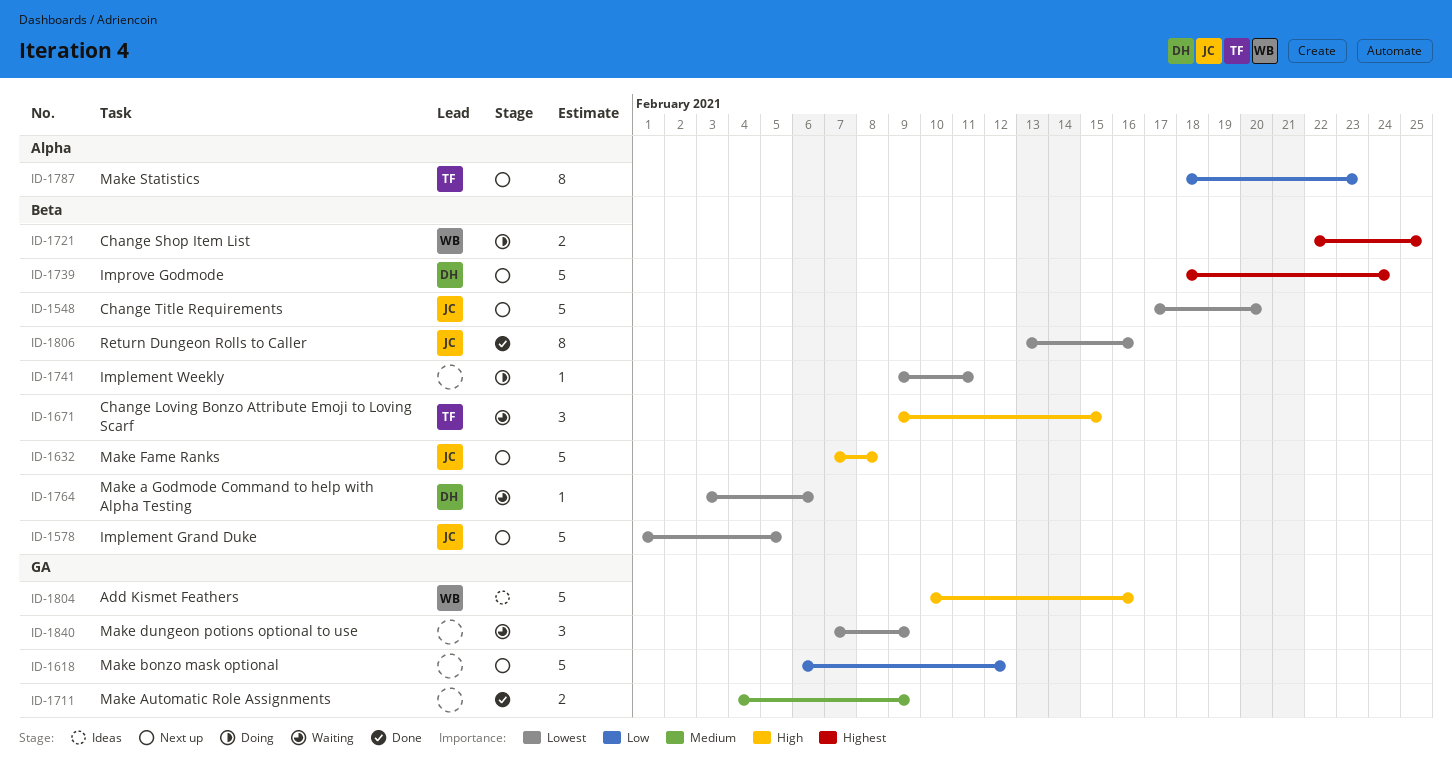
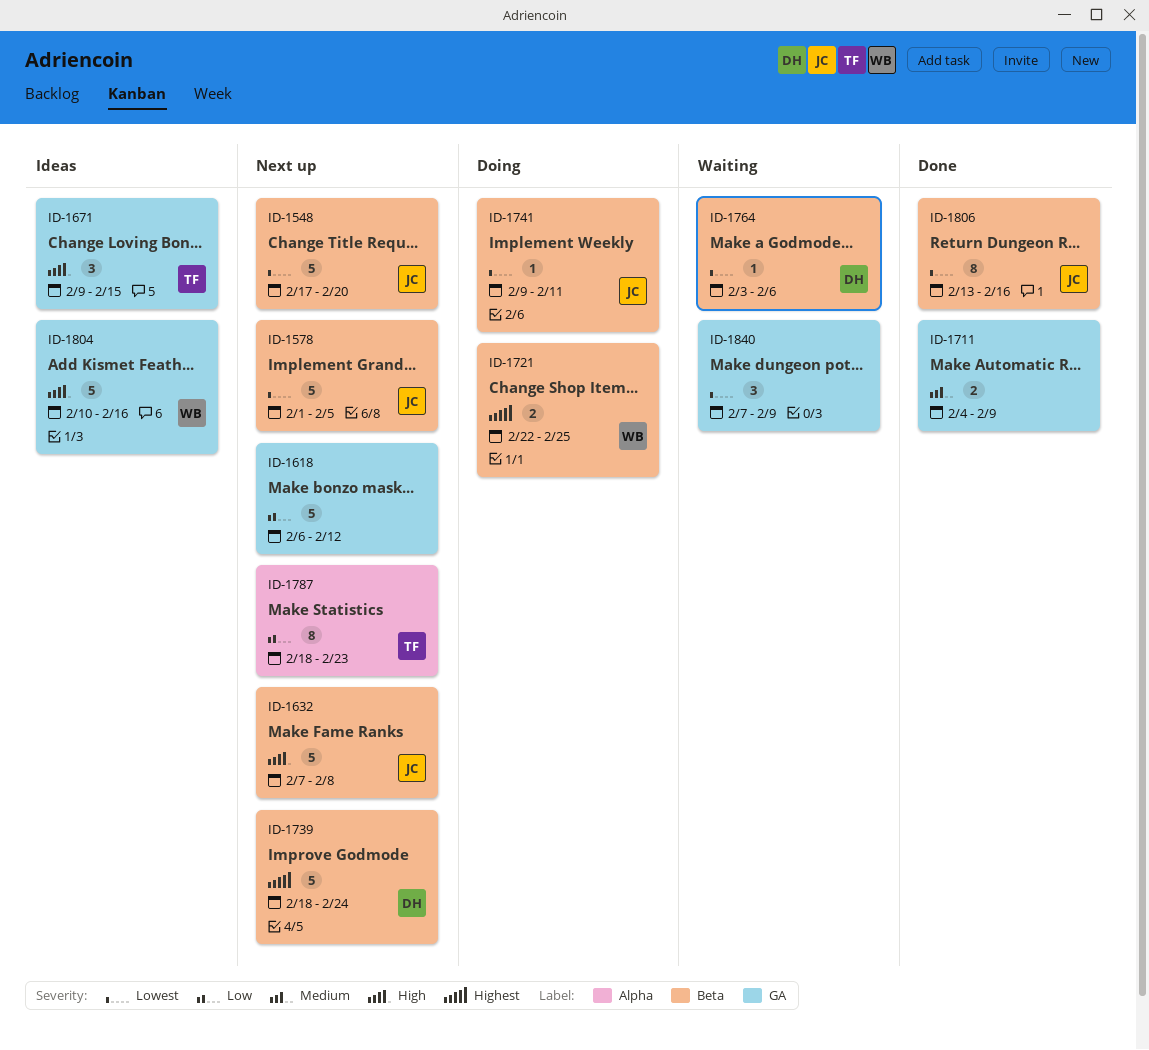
ID-1671, status: Waiting -> Ideas
ID-1671, label: Beta -> GA
ID-1741, owner: none -> JC

